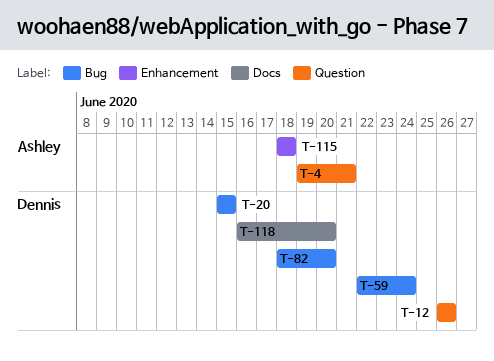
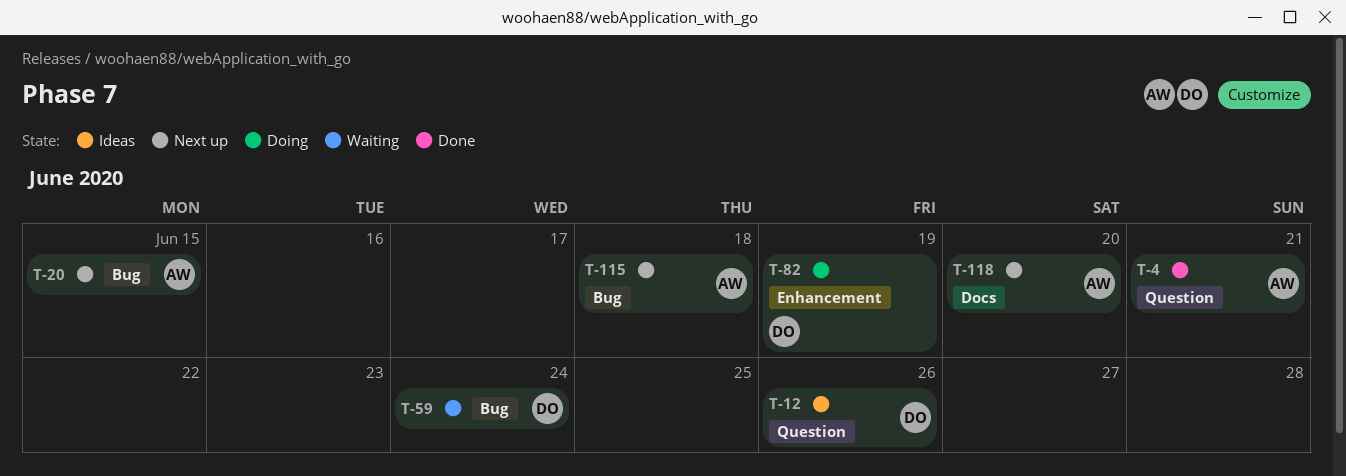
T-20, owner: Dennis -> Ashley
T-82, label: Bug -> Enhancement
T-82, due: Jun 20 -> Jun 19
T-115, label: Enhancement -> Bug
T-118, owner: Dennis -> Ashley

